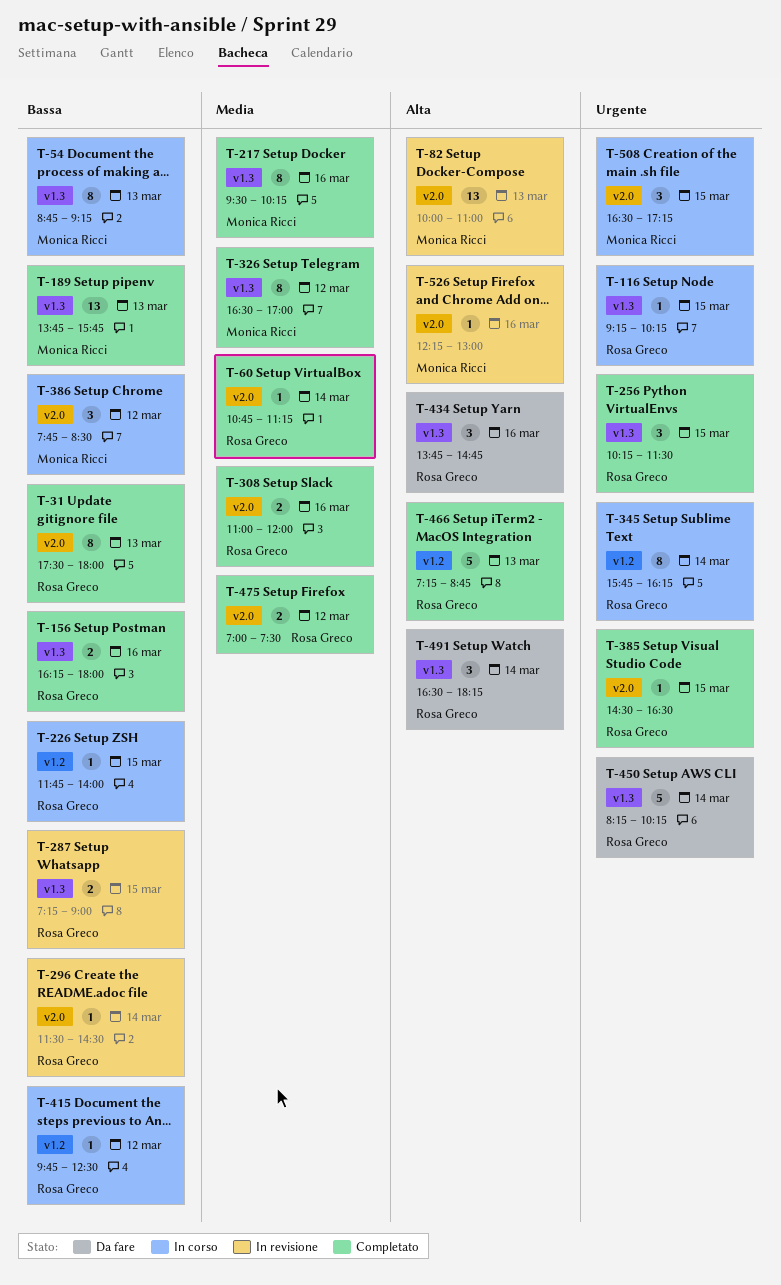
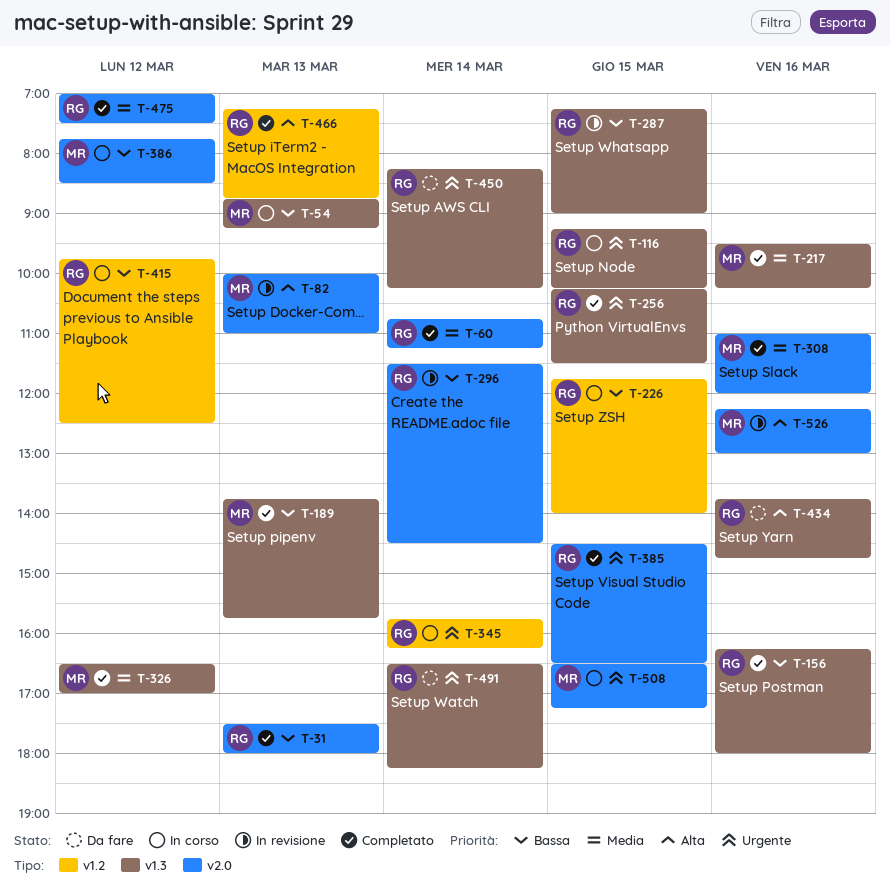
T-308, owner: Rosa Greco -> Monica Ricci
T-491, priority: Alta -> Urgente

